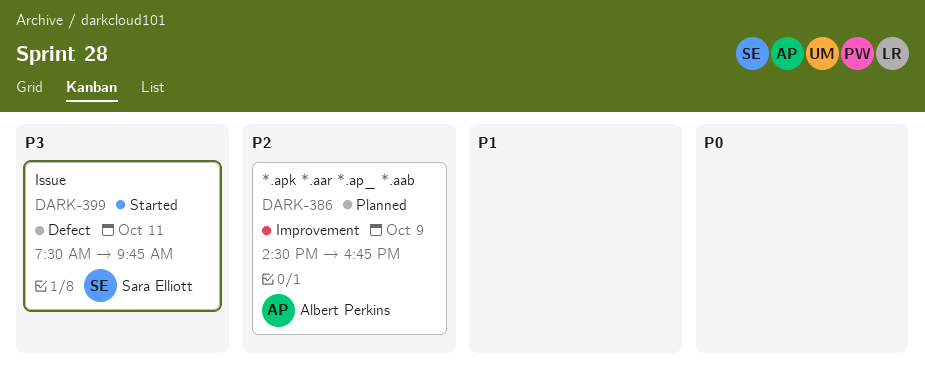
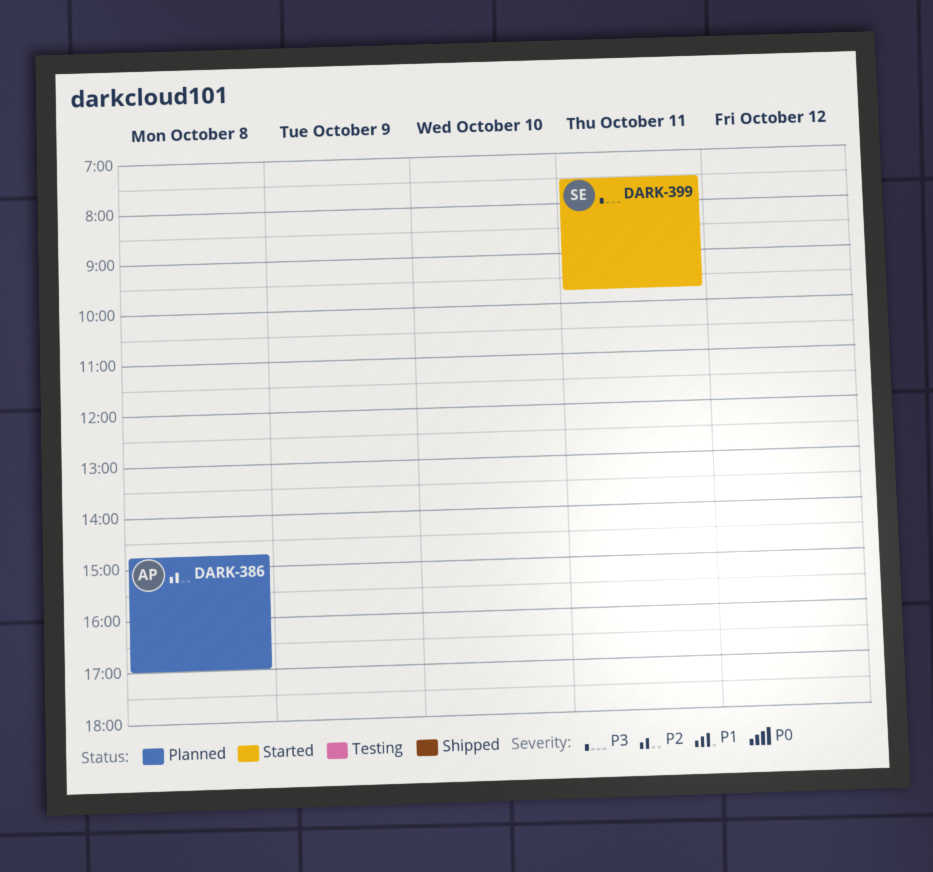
DARK-386, day: Oct 9 -> Oct 8
DARK-386, begins: 14:30 -> 14:45
DARK-386, ends: 16:45 -> 17:00

